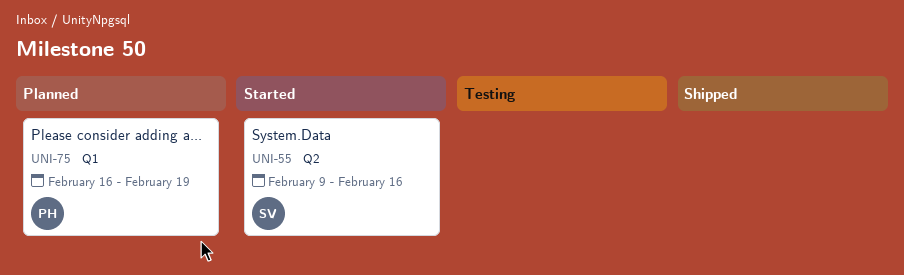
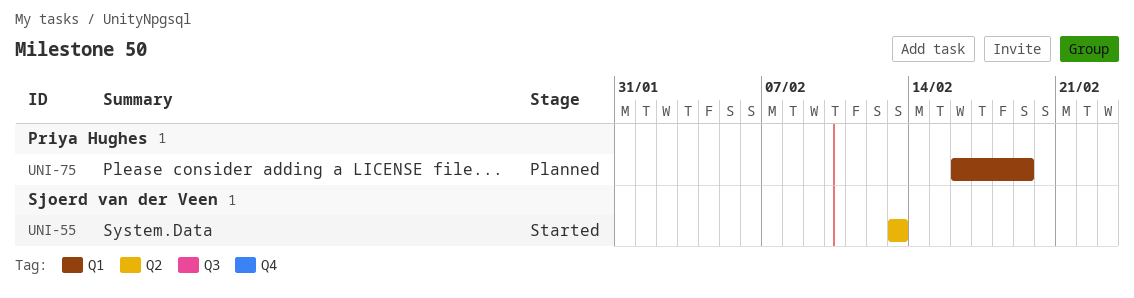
UNI-55, start: Feb 9 -> Feb 13
UNI-55, due: Feb 16 -> Feb 13

